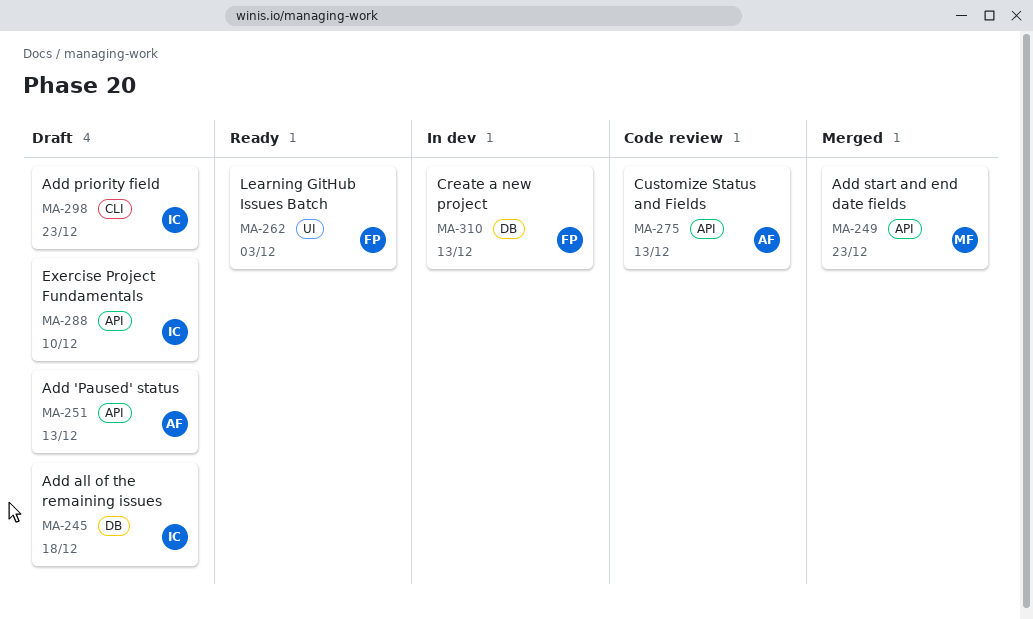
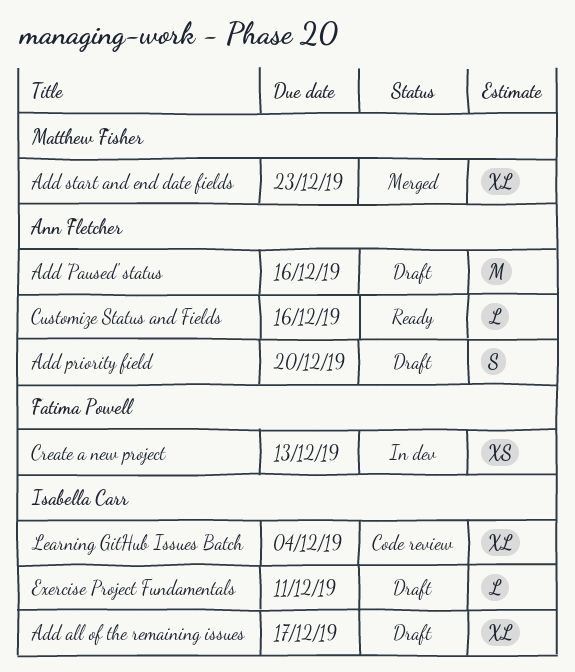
Add 'Paused' status, due: Dec 13 -> Dec 16
Add all of the remaining issues, due: Dec 18 -> Dec 17
Add priority field, owner: Isabella Carr -> Ann Fletcher
Add priority field, due: Dec 23 -> Dec 20
Customize Status and Fields, status: Code review -> Ready
Customize Status and Fields, due: Dec 13 -> Dec 16
Exercise Project Fundamentals, due: Dec 10 -> Dec 11
Learning GitHub Issues Batch, status: Ready -> Code review
Learning GitHub Issues Batch, owner: Fatima Powell -> Isabella Carr
Learning GitHub Issues Batch, due: Dec 3 -> Dec 4

